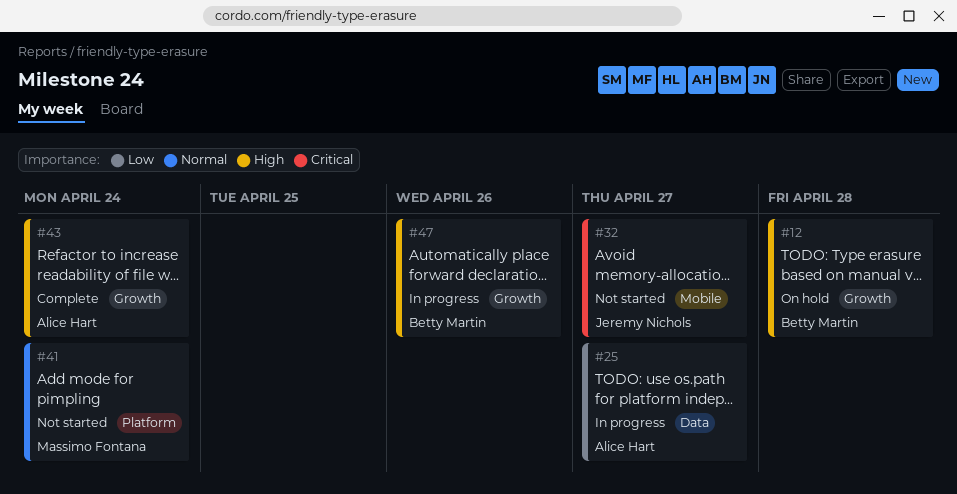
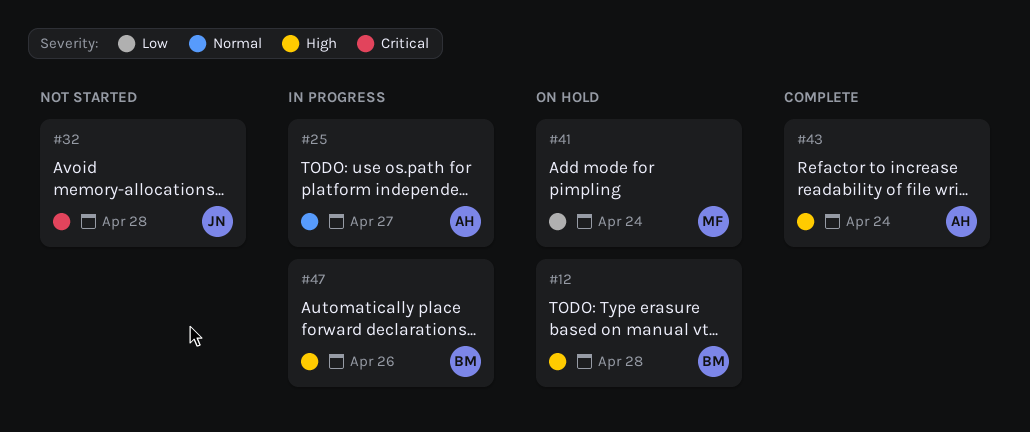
#25, priority: Low -> Normal
#32, due: Apr 27 -> Apr 28
#41, status: Not started -> On hold
#41, priority: Normal -> Low

